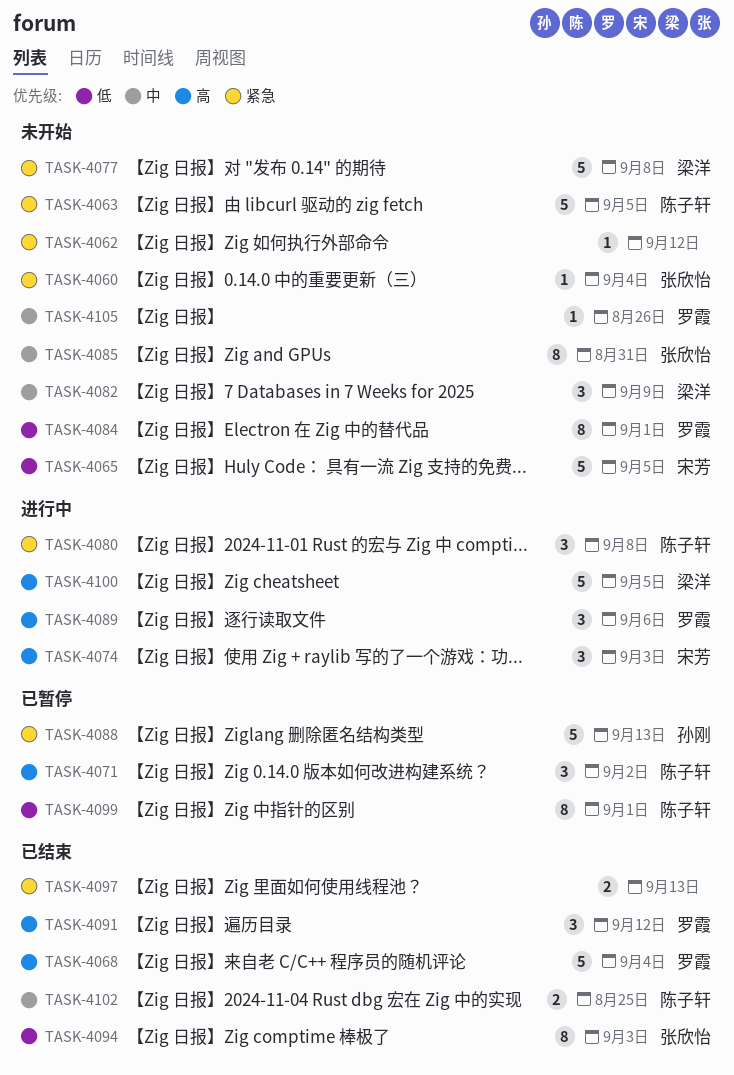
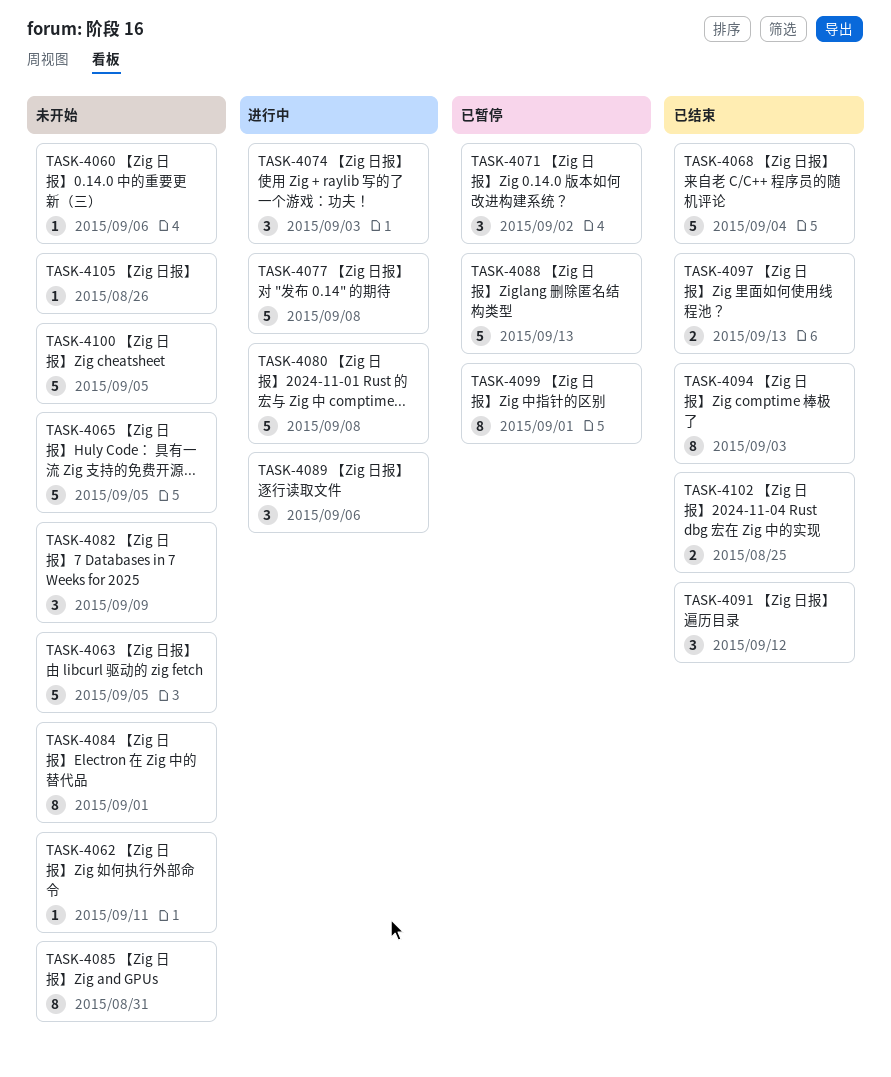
TASK-4060, due: Sep 4 -> Sep 6
TASK-4062, due: Sep 12 -> Sep 11
TASK-4077, status: 未开始 -> 进行中
TASK-4080, estimate: 3 -> 5
TASK-4100, status: 进行中 -> 未开始

